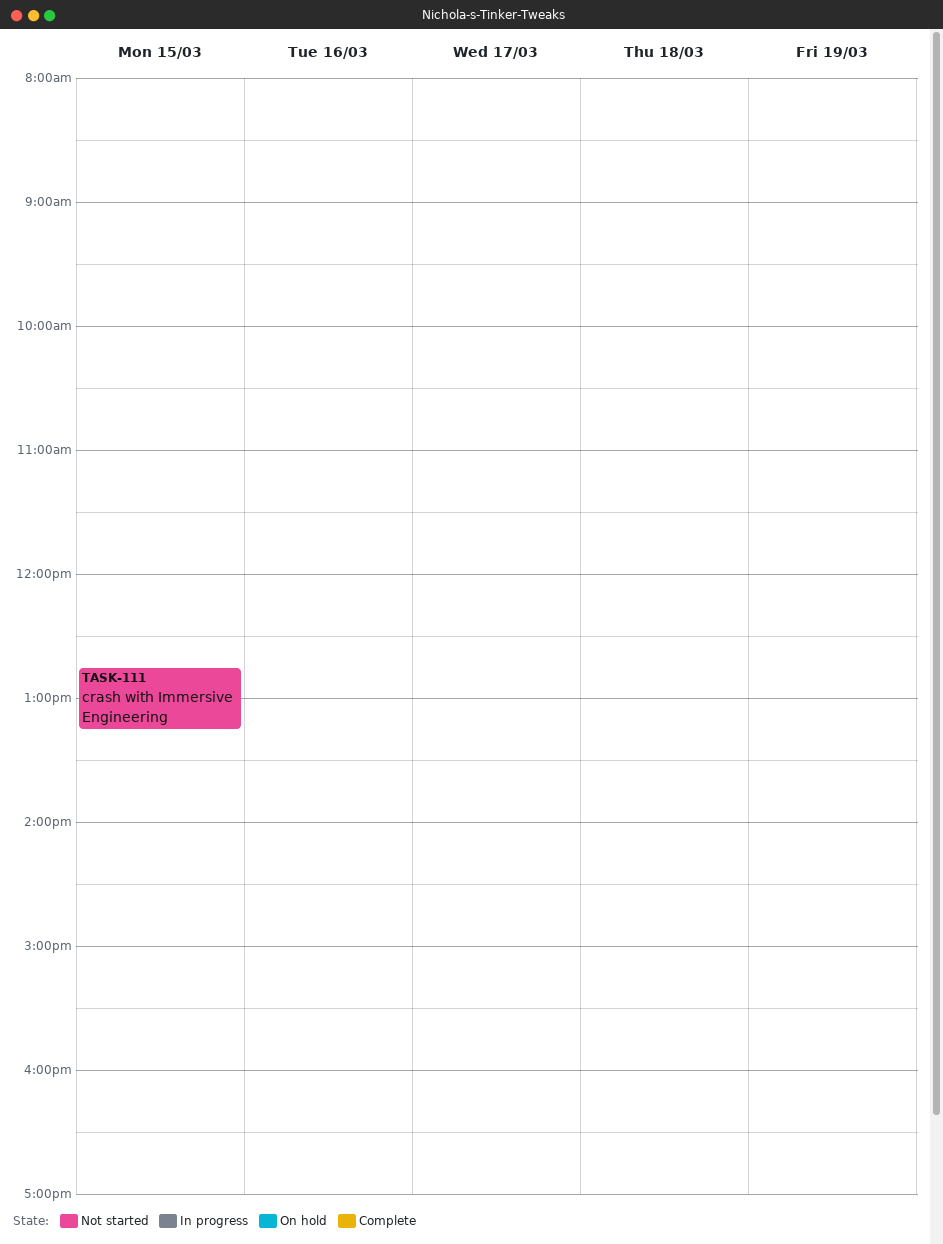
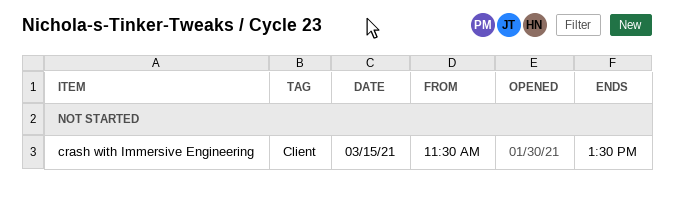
crash with Immersive Engineering, begins: 12:45 -> 11:30
crash with Immersive Engineering, ends: 13:15 -> 13:30

